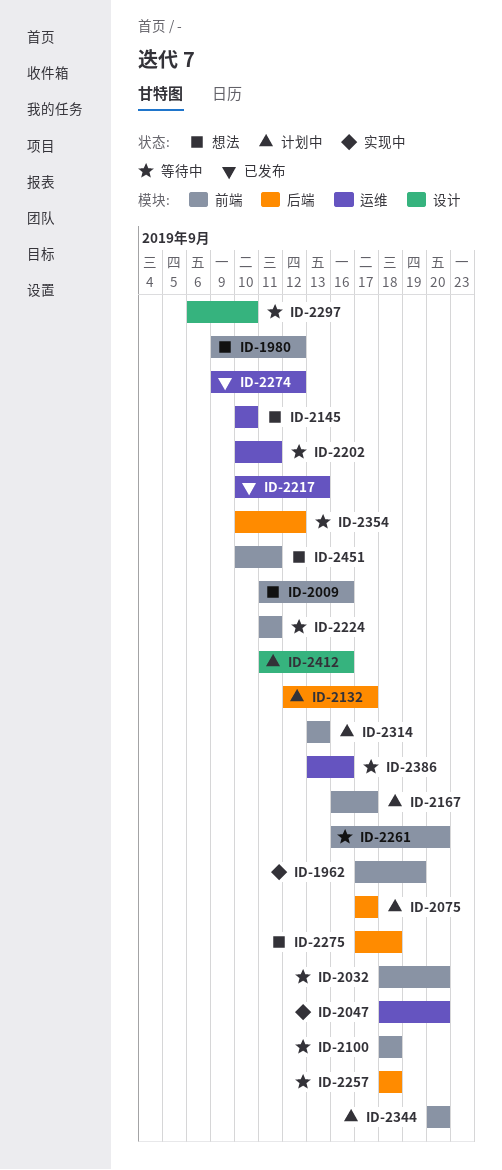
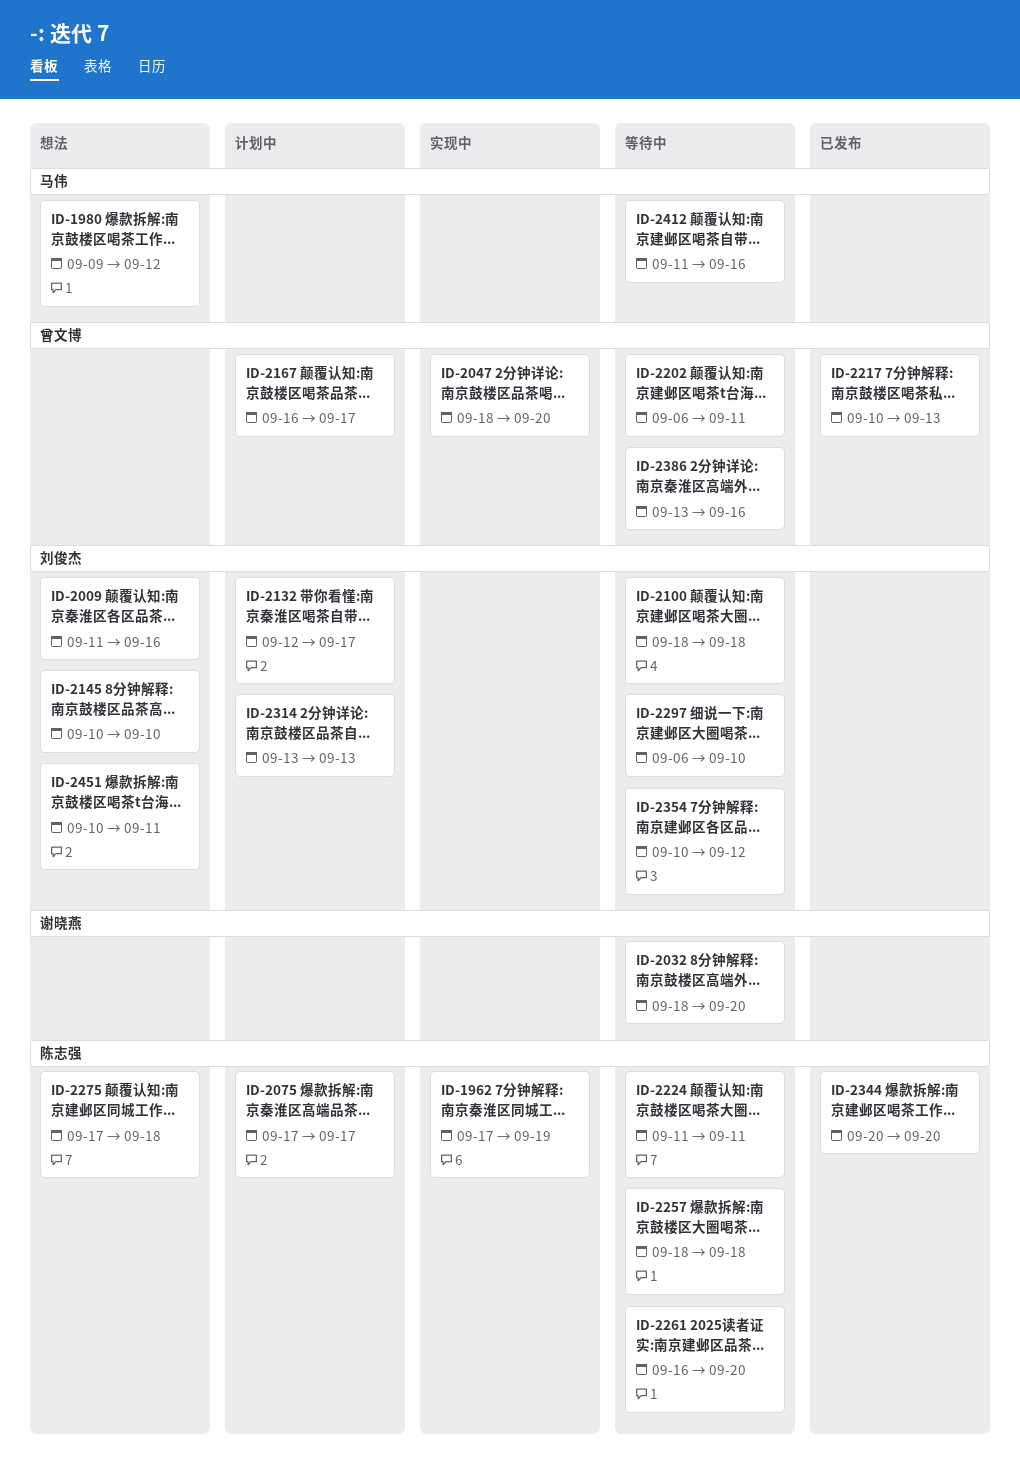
ID-2202, start: Sep 10 -> Sep 6
ID-2274: present -> none
ID-2344, status: 计划中 -> 已发布
ID-2412, status: 计划中 -> 等待中

